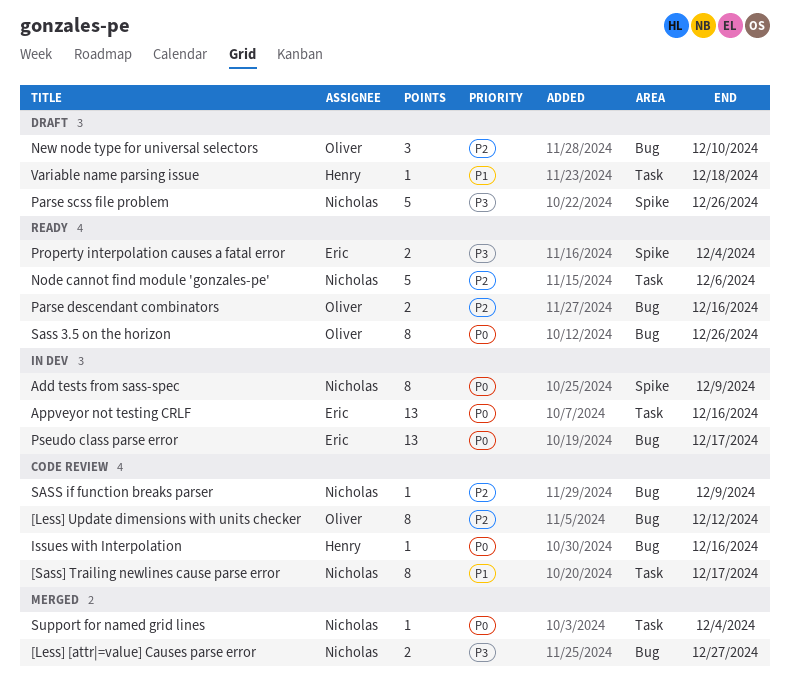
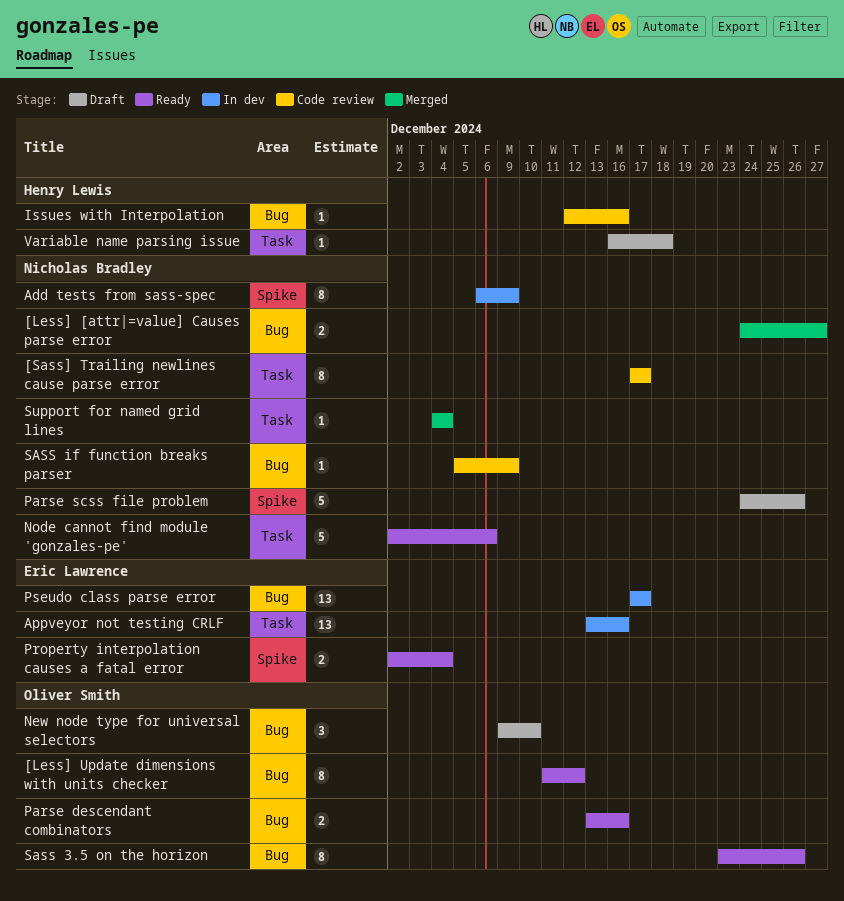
[Less] Update dimensions with units checker, status: Code review -> Ready

